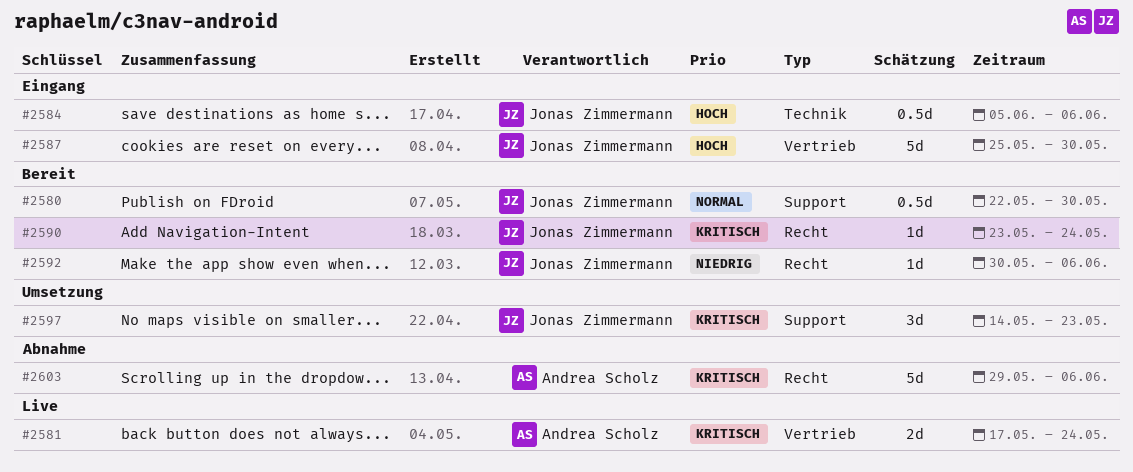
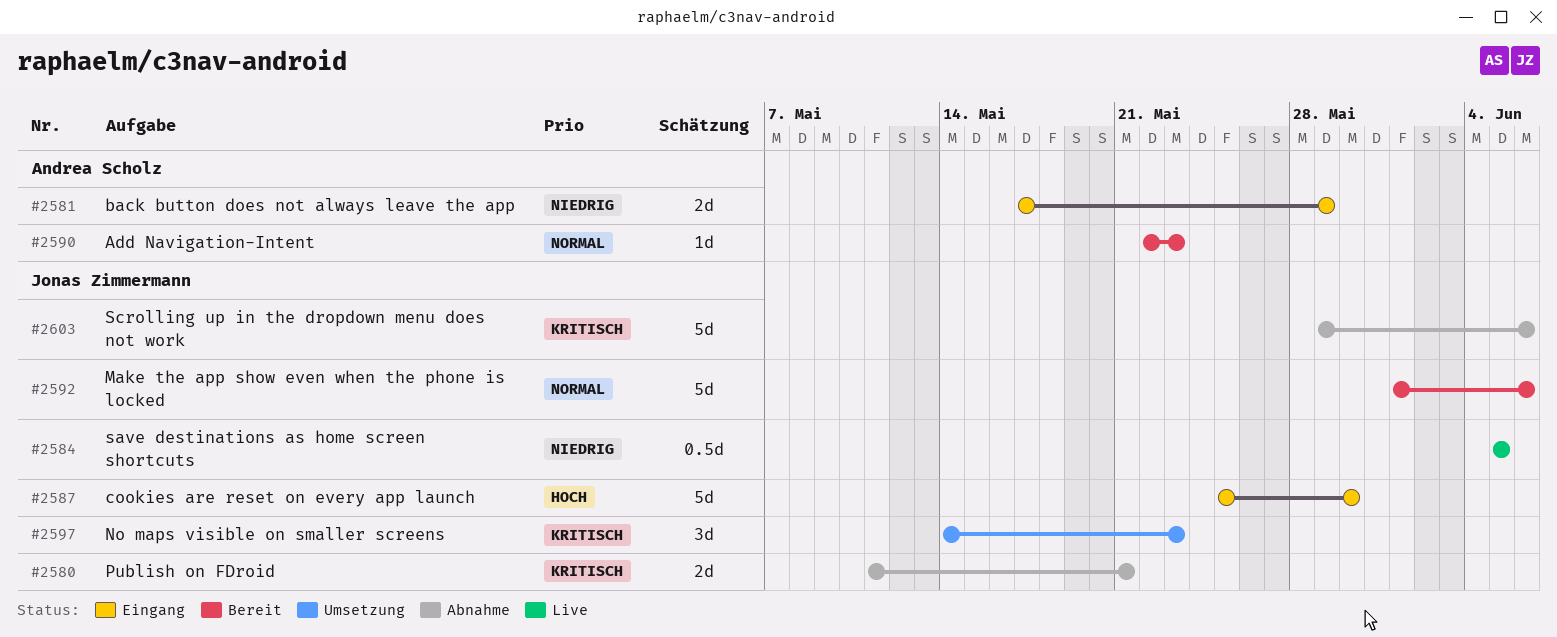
#2580, status: Bereit -> Abnahme
#2580, priority: Normal -> Kritisch
#2580, estimate: 0.5d -> 2d
#2580, start: May 22 -> May 11
#2580, due: May 30 -> May 21
#2581, status: Live -> Eingang
#2581, priority: Kritisch -> Niedrig
#2581, due: May 24 -> May 29
#2584, status: Eingang -> Live
#2584, priority: Hoch -> Niedrig
#2584, due: Jun 6 -> Jun 5
#2590, owner: Jonas Zimmermann -> Andrea Scholz
#2590, priority: Kritisch -> Normal
#2590, start: May 23 -> May 22
#2590, due: May 24 -> May 23
#2592, priority: Niedrig -> Normal
#2592, estimate: 1d -> 5d
#2592, start: May 30 -> Jun 1
#2603, owner: Andrea Scholz -> Jonas Zimmermann

